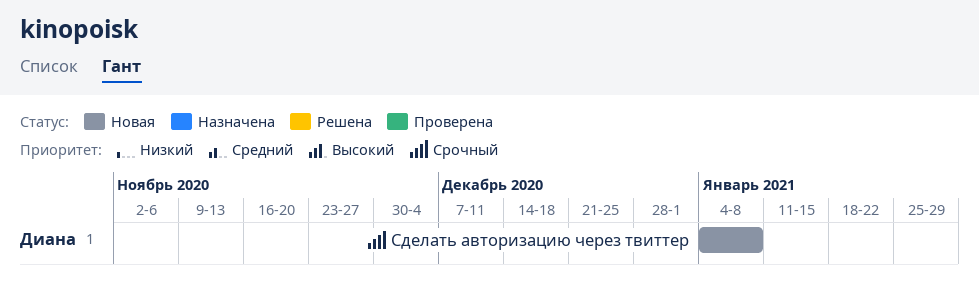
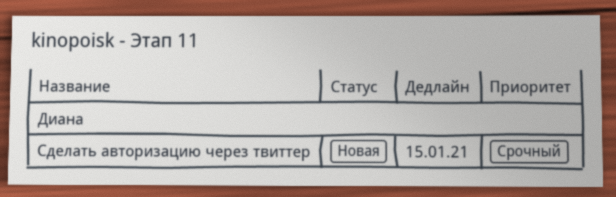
Сделать авторизацию через твиттер, due: Jan 8 -> Jan 15

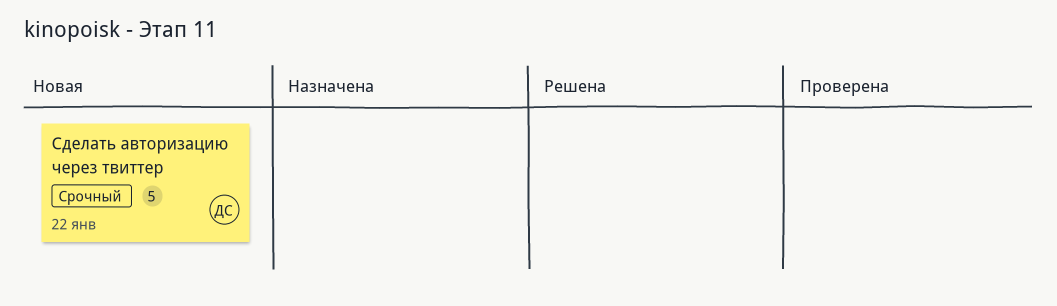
Сделать авторизацию через твиттер, due: Jan 15 -> Jan 22

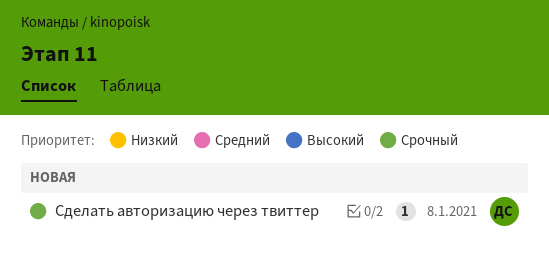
Сделать авторизацию через твиттер, estimate: 5 -> 1
Сделать авторизацию через твиттер, due: Jan 22 -> Jan 8

